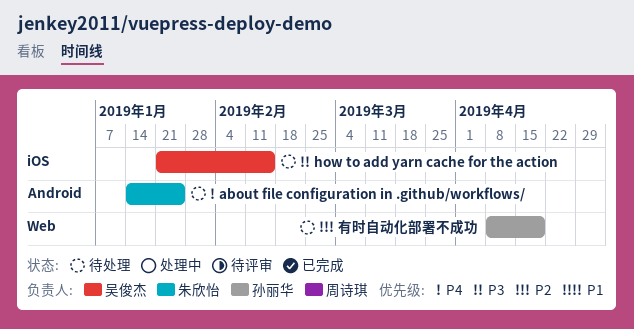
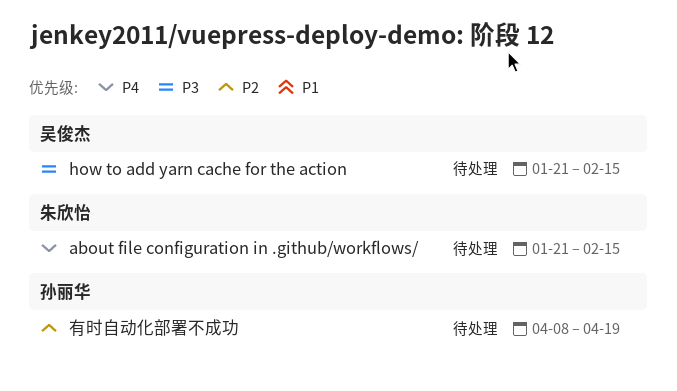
about file configuration in .github/workflows/, start: Jan 14 -> Jan 21
about file configuration in .github/workflows/, due: Jan 25 -> Feb 15

